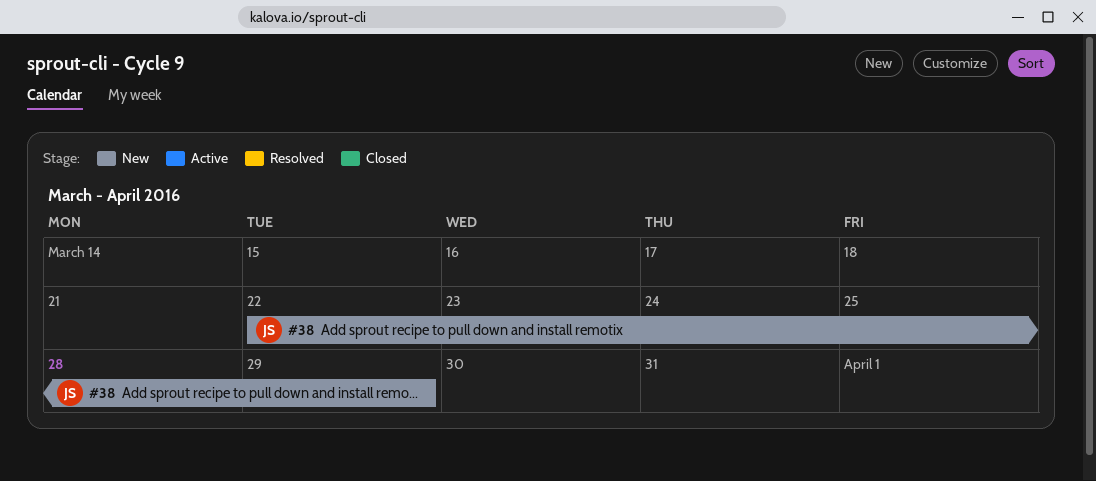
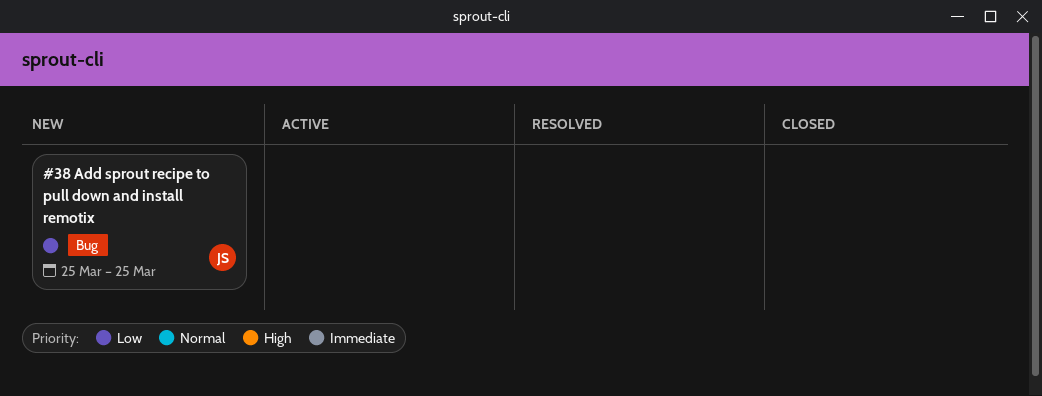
#38, start: Mar 22 -> Mar 25
#38, due: Mar 29 -> Mar 25

